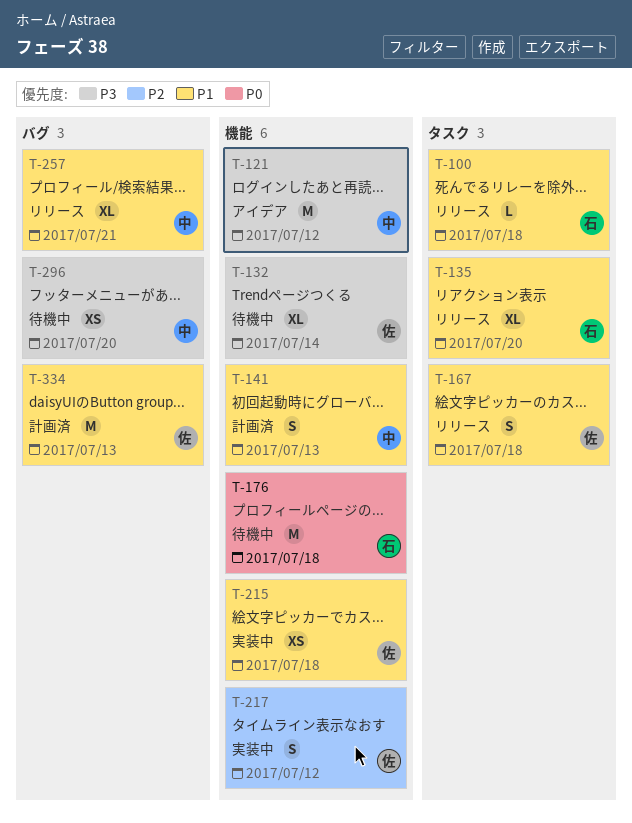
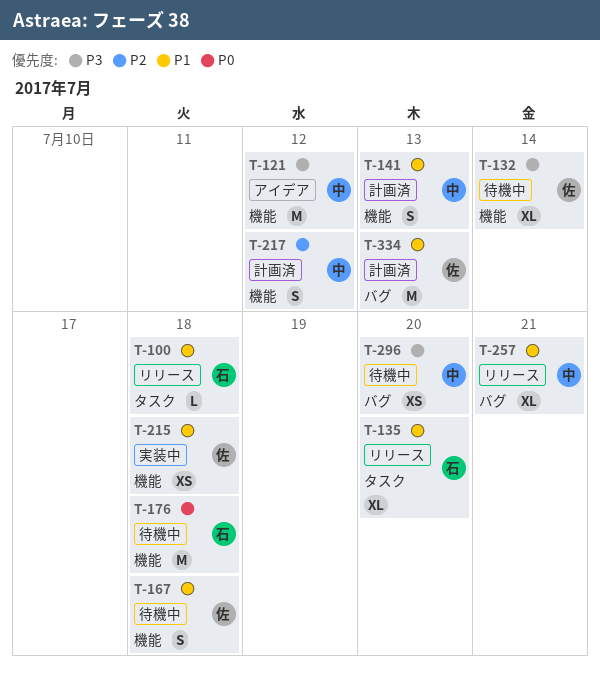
T-167, status: リリース -> 待機中
T-167, label: タスク -> 機能
T-217, status: 実装中 -> 計画済
T-217, owner: 佐 -> 中

